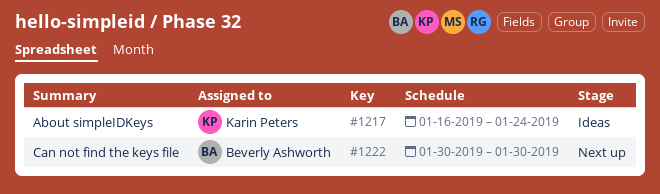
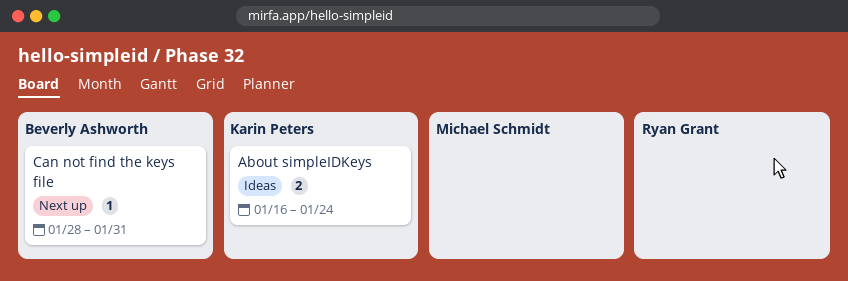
Can not find the keys file, start: Jan 30 -> Jan 28
Can not find the keys file, due: Jan 30 -> Jan 31

